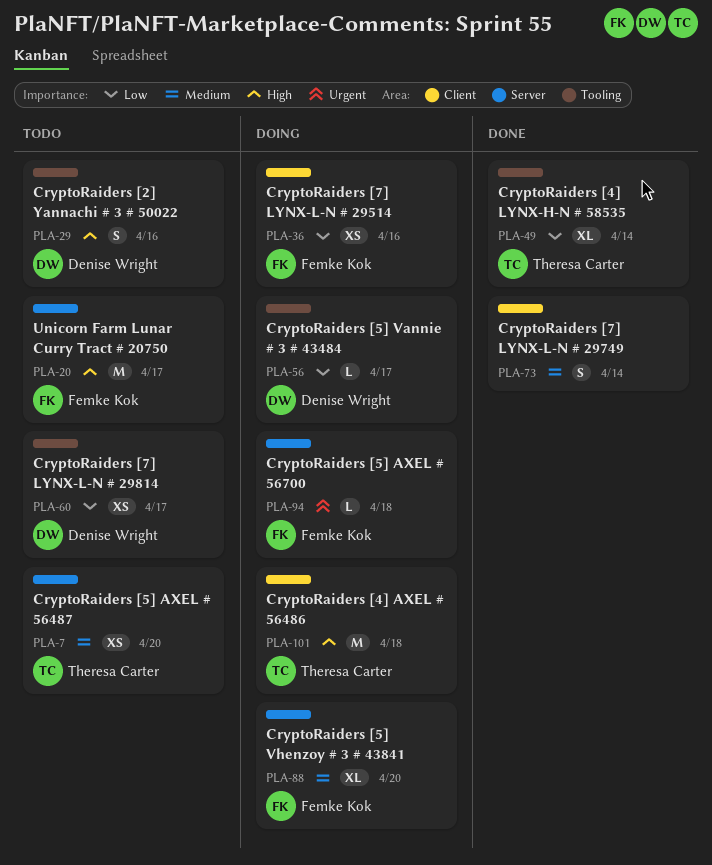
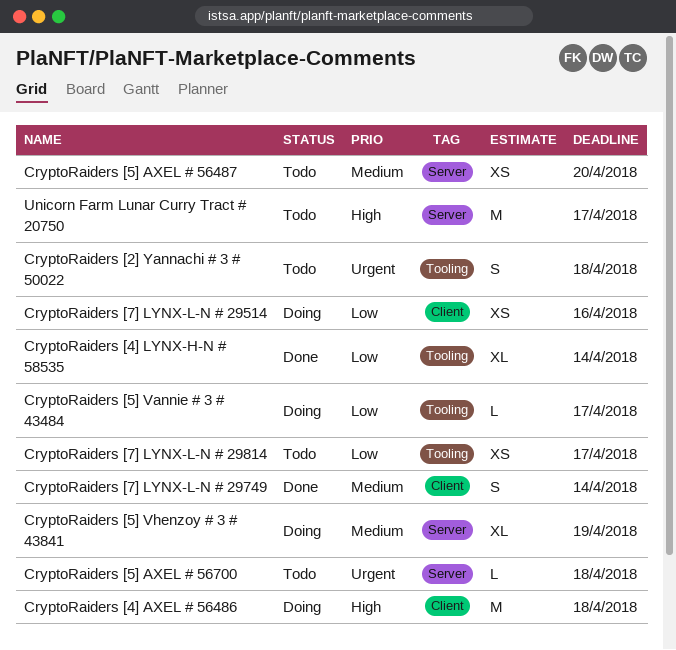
CryptoRaiders [2] Yannachi # 3 # 50022, priority: High -> Urgent
CryptoRaiders [2] Yannachi # 3 # 50022, due: Apr 16 -> Apr 18
CryptoRaiders [5] AXEL # 56700, status: Doing -> Todo
CryptoRaiders [5] Vhenzoy # 3 # 43841, due: Apr 20 -> Apr 19

